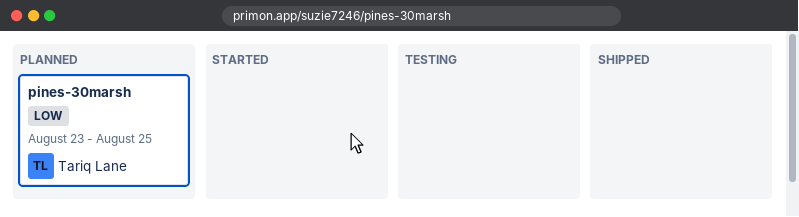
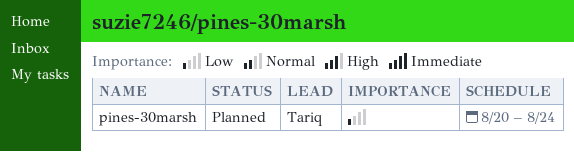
pines-30marsh, start: Aug 23 -> Aug 20
pines-30marsh, due: Aug 25 -> Aug 24

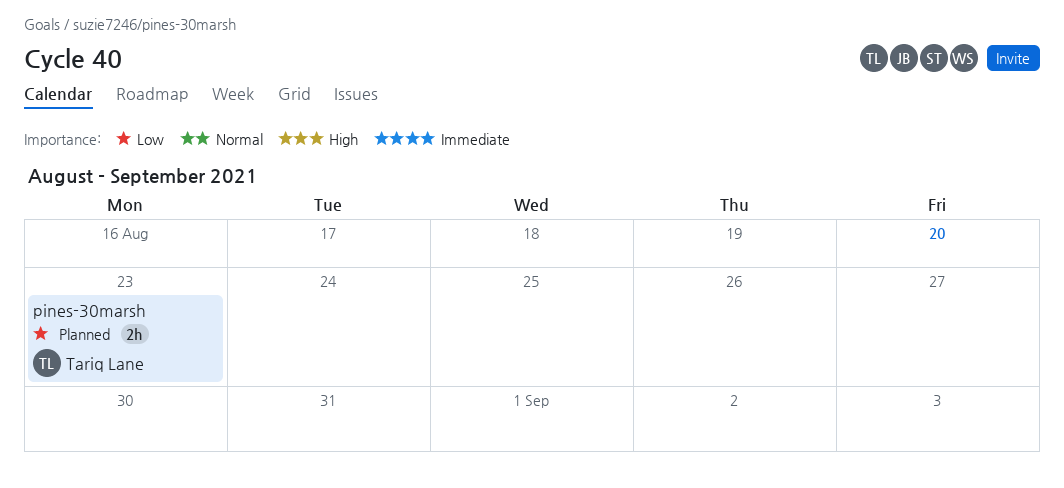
pines-30marsh, due: Aug 24 -> Aug 23

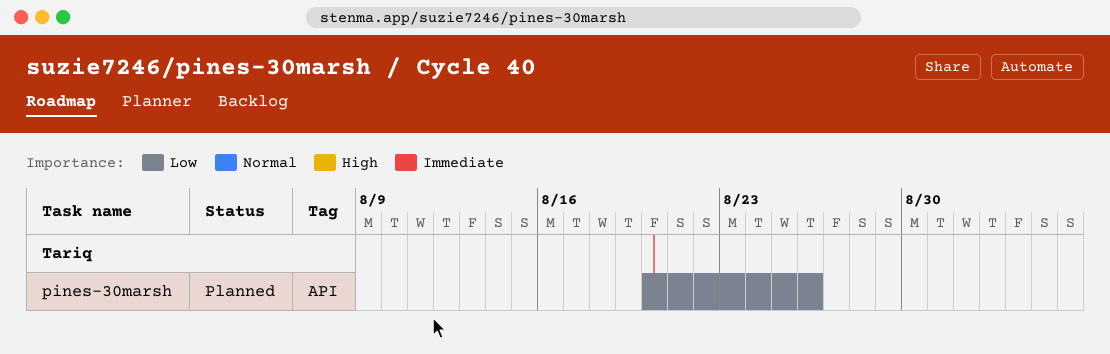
pines-30marsh, due: Aug 23 -> Aug 26

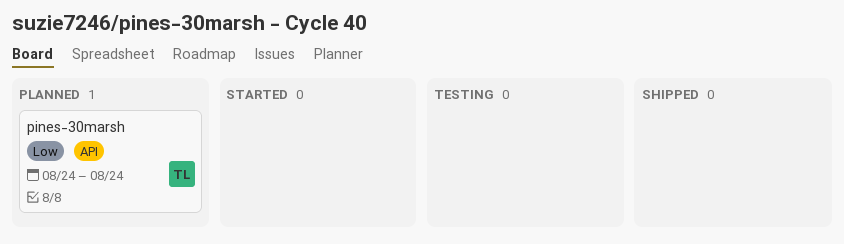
pines-30marsh, start: Aug 20 -> Aug 24
pines-30marsh, due: Aug 26 -> Aug 24

